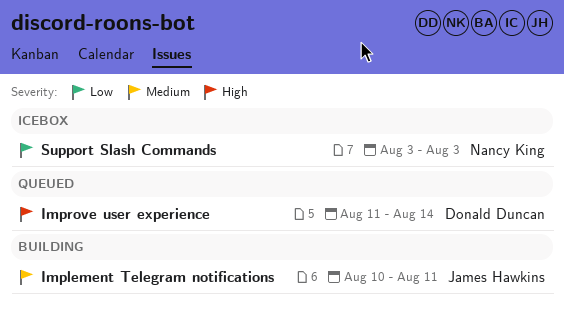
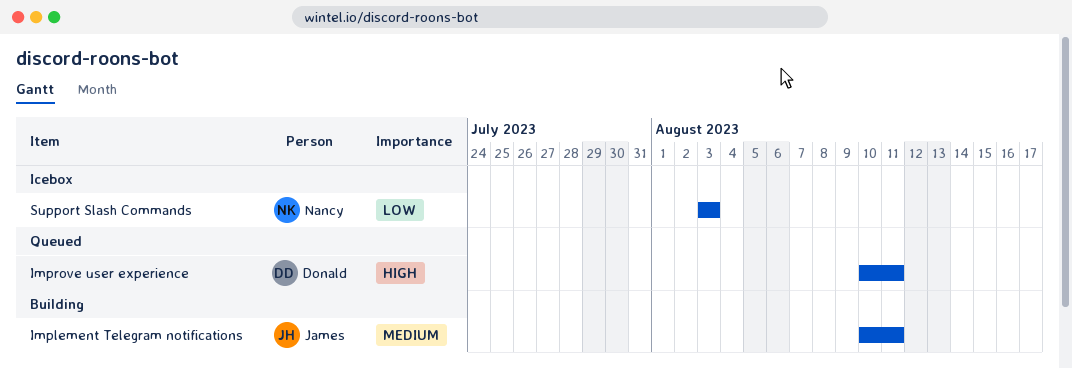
Improve user experience, start: Aug 11 -> Aug 10
Improve user experience, due: Aug 14 -> Aug 11

